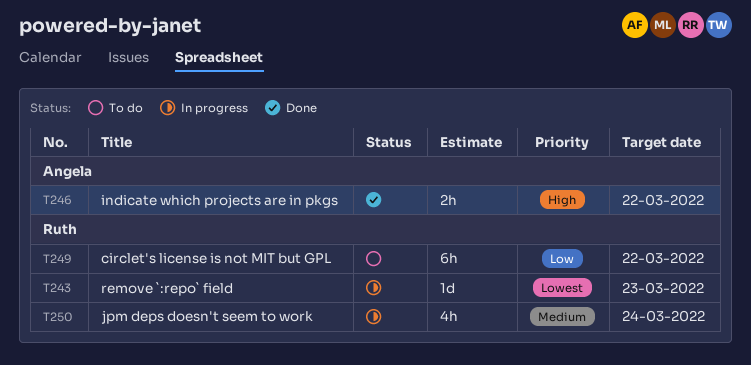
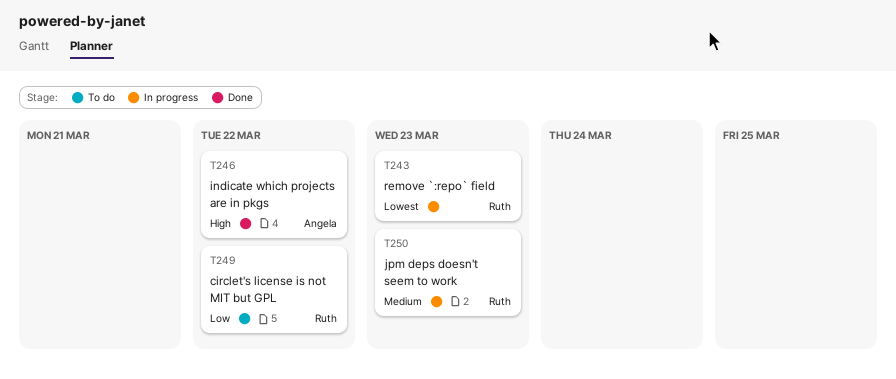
T250, due: Mar 24 -> Mar 23

